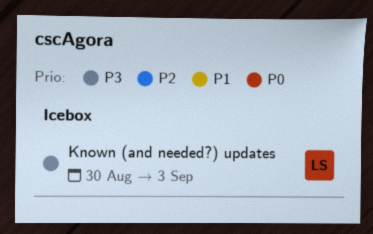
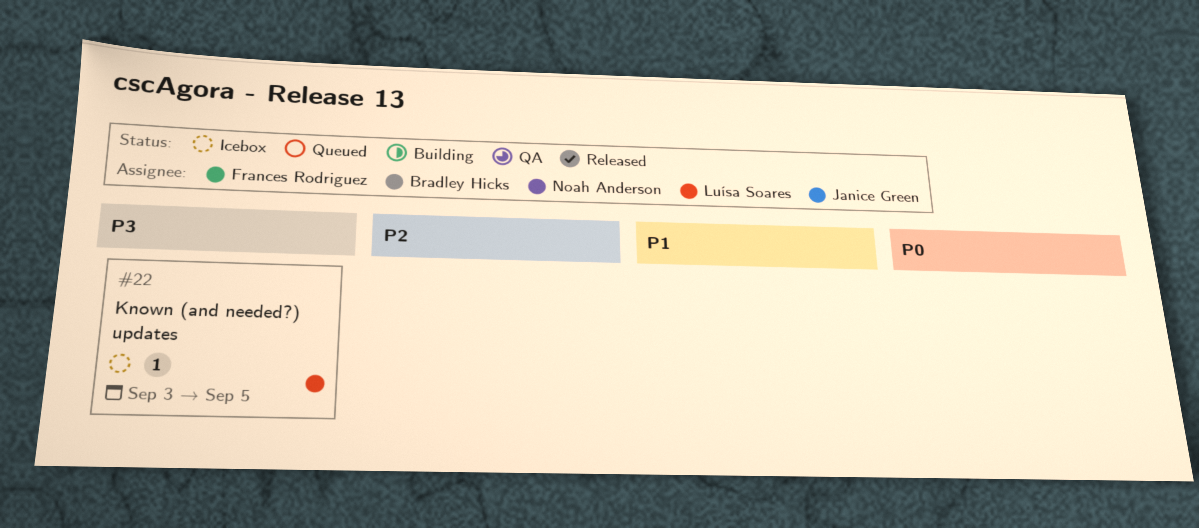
Known (and needed?) updates, start: Aug 30 -> Sep 3
Known (and needed?) updates, due: Sep 3 -> Sep 5

